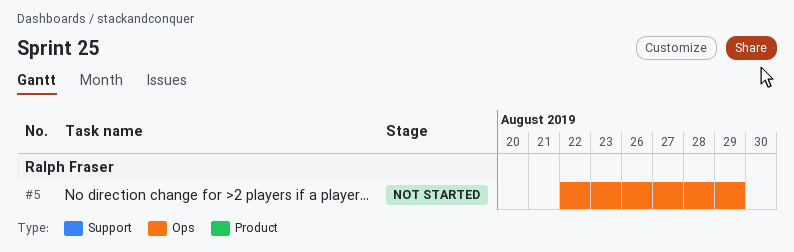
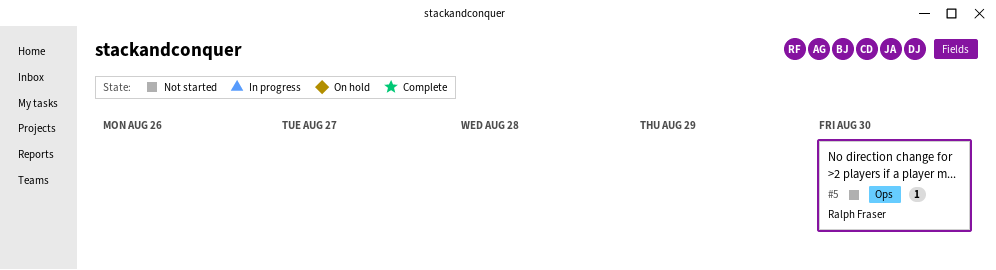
#5, due: Aug 29 -> Aug 30

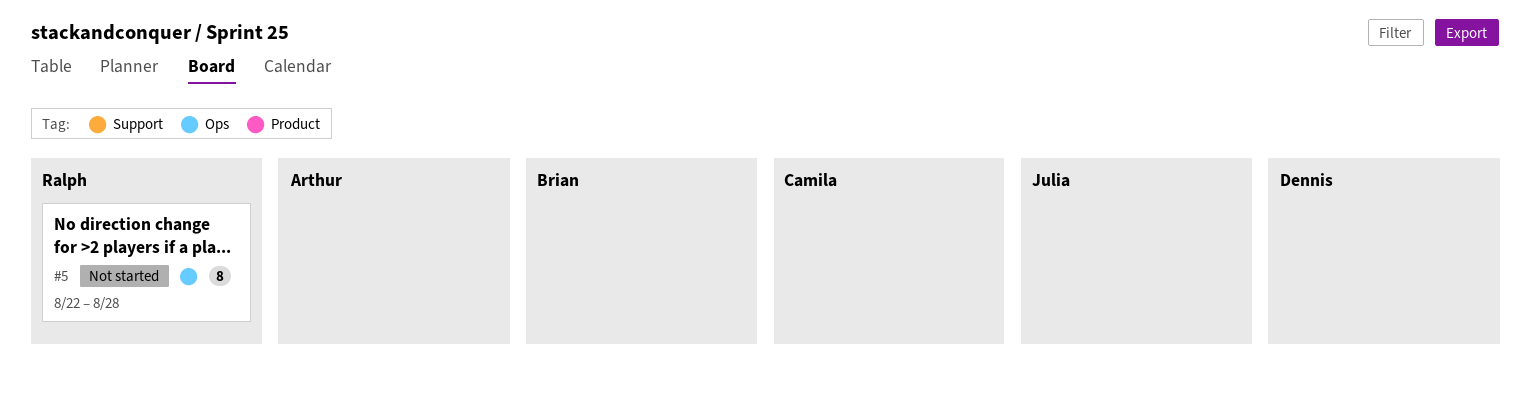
#5, estimate: 1 -> 8
#5, due: Aug 30 -> Aug 28

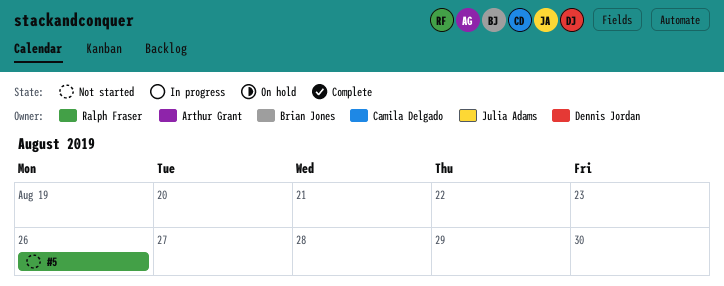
#5, start: Aug 22 -> Aug 26
#5, due: Aug 28 -> Aug 26

